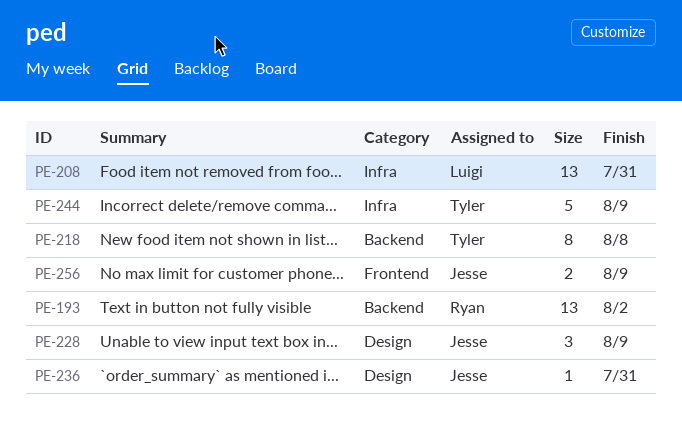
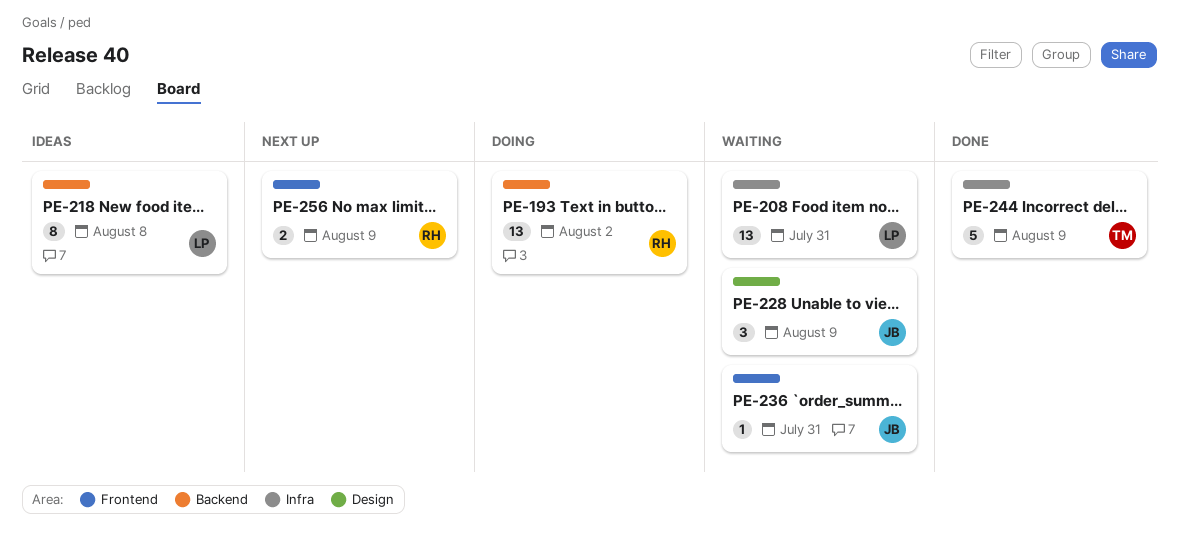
PE-218, owner: Tyler -> Luigi
PE-236, label: Design -> Frontend
PE-256, owner: Jesse -> Ryan

